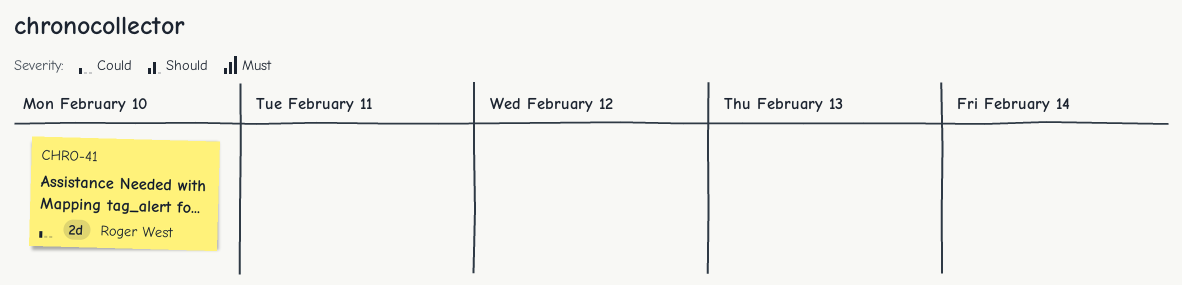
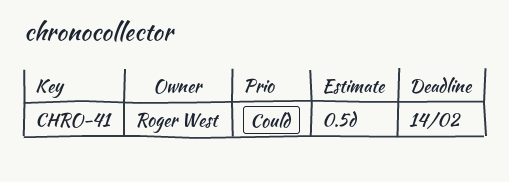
CHRO-41, estimate: 2d -> 0.5d
CHRO-41, due: Feb 10 -> Feb 14

